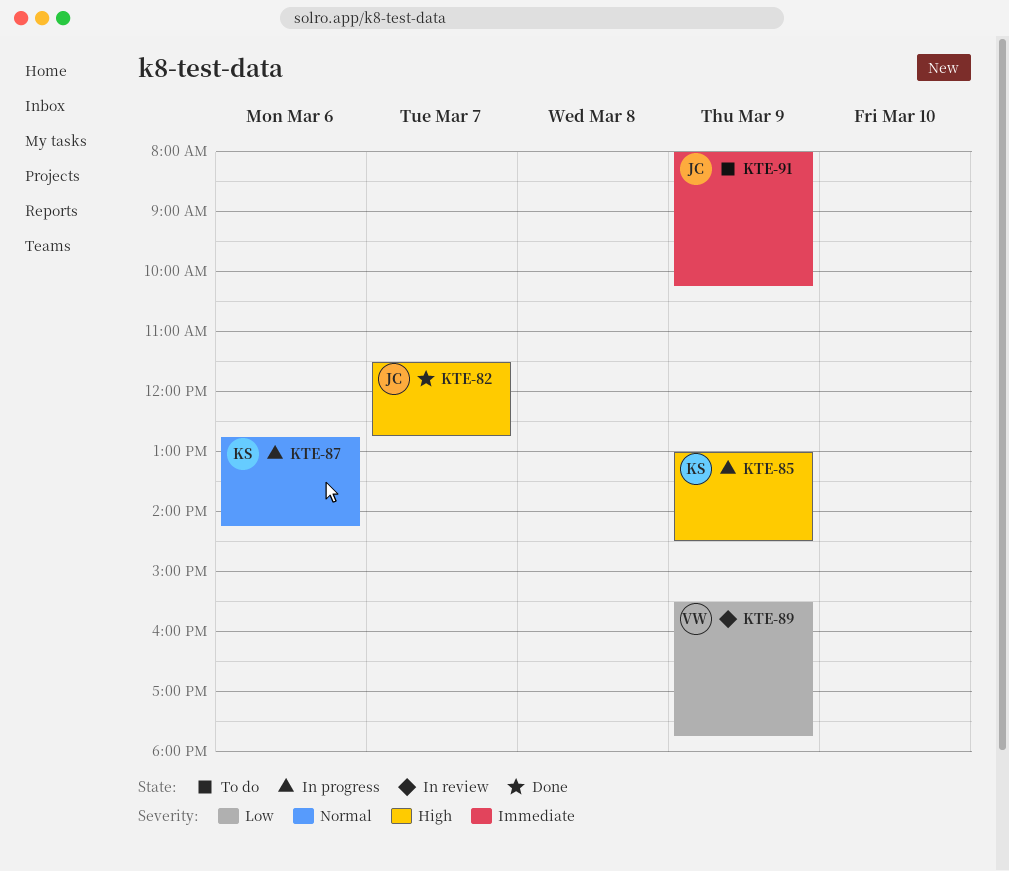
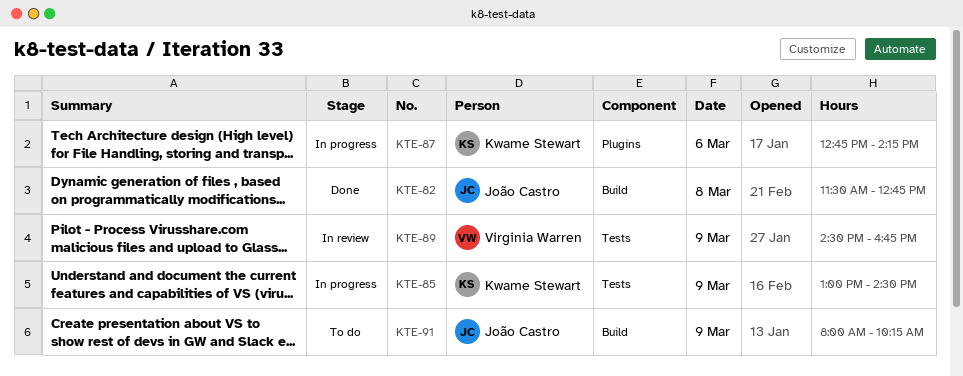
KTE-82, day: Mar 7 -> Mar 8
KTE-89, begins: 15:30 -> 14:30
KTE-89, ends: 17:45 -> 16:45

